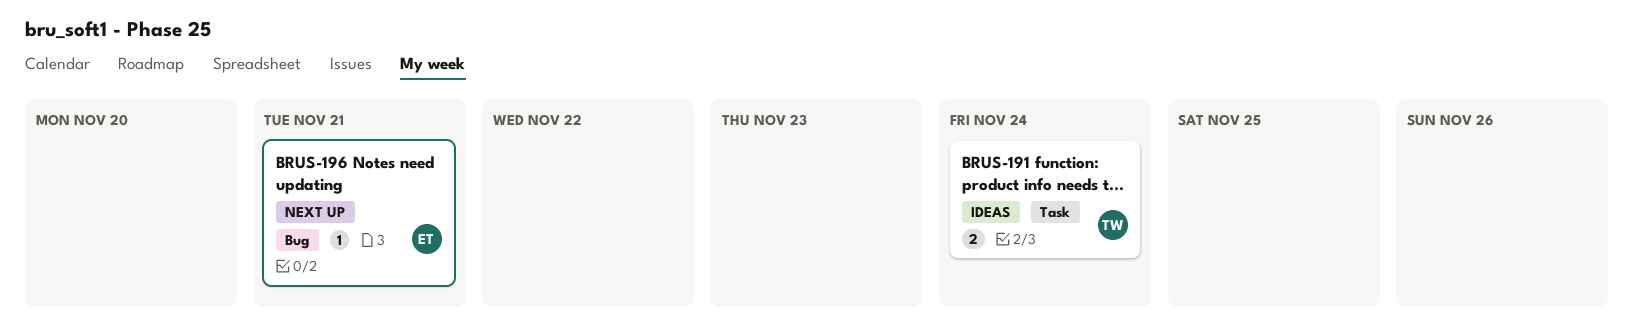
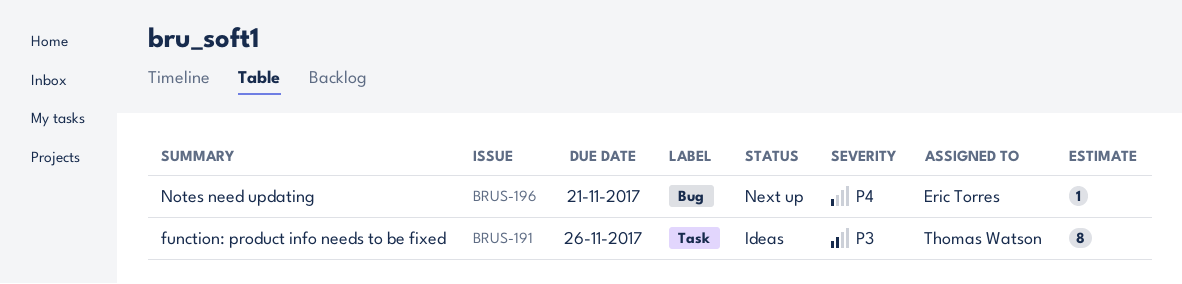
BRUS-191, estimate: 2 -> 8
BRUS-191, due: Nov 24 -> Nov 26

